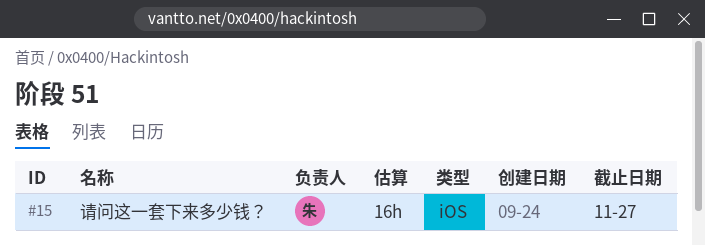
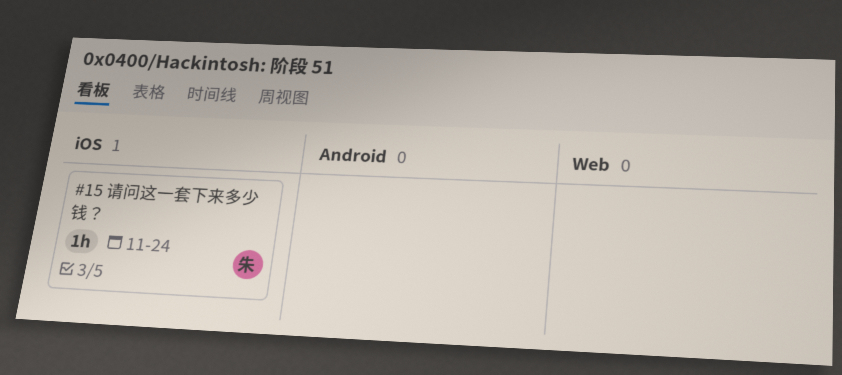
#15, estimate: 16h -> 1h
#15, due: Nov 27 -> Nov 24

